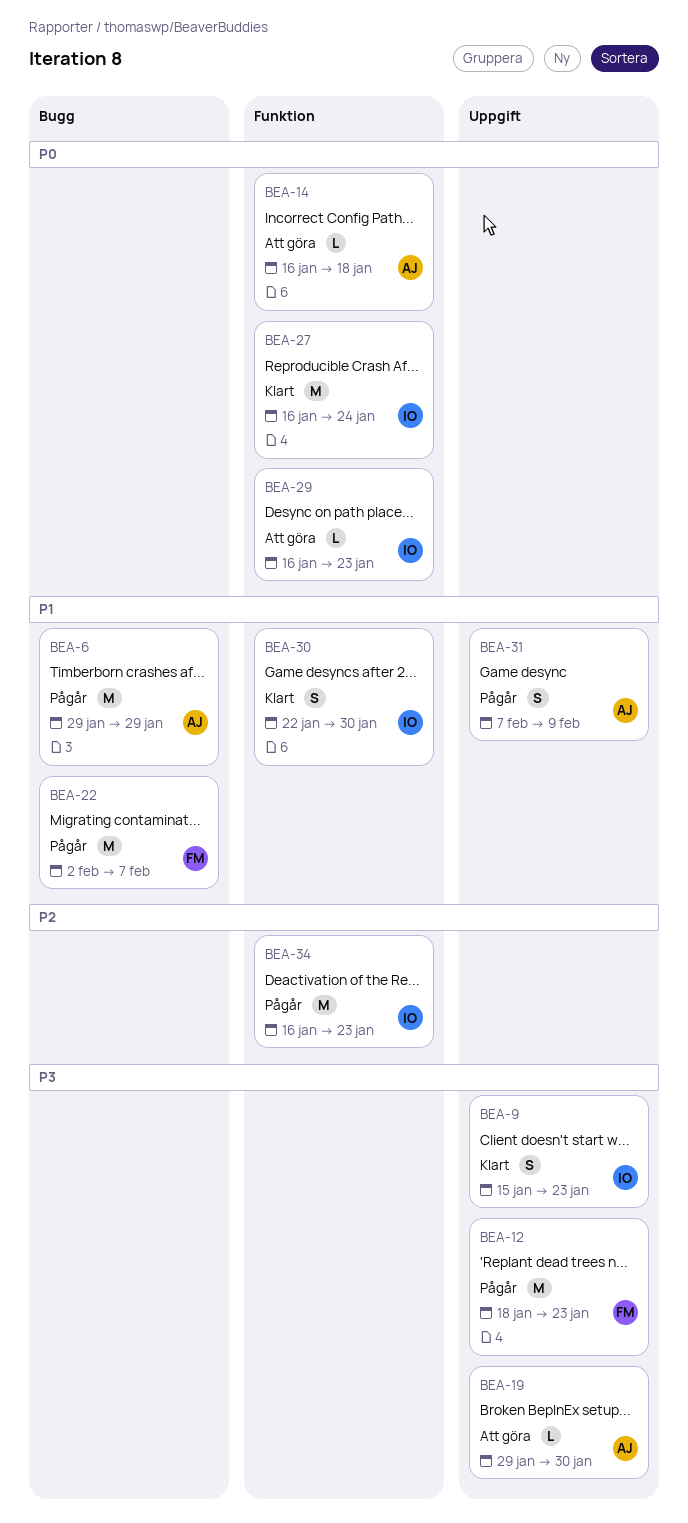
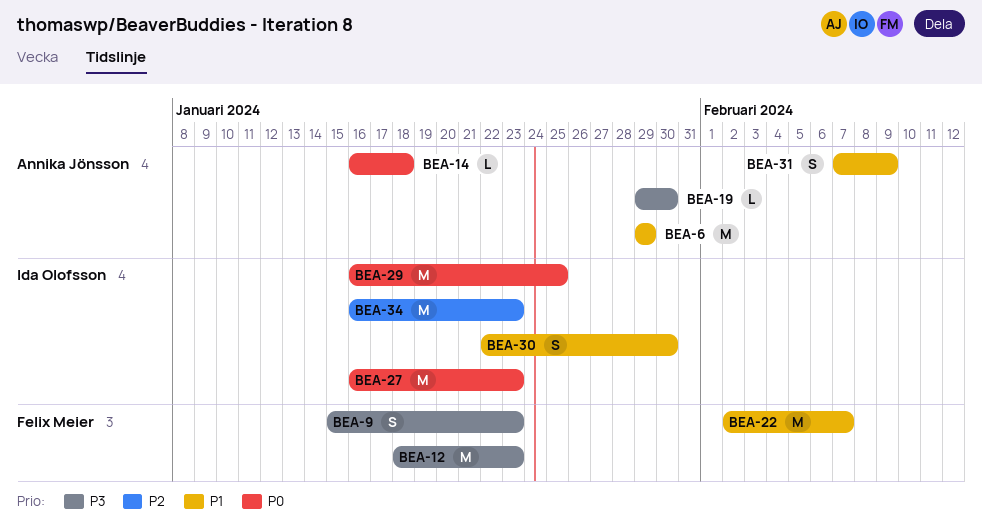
BEA-9, owner: Ida Olofsson -> Felix Meier
BEA-27, due: Jan 24 -> Jan 23
BEA-29, estimate: L -> M
BEA-29, due: Jan 23 -> Jan 25

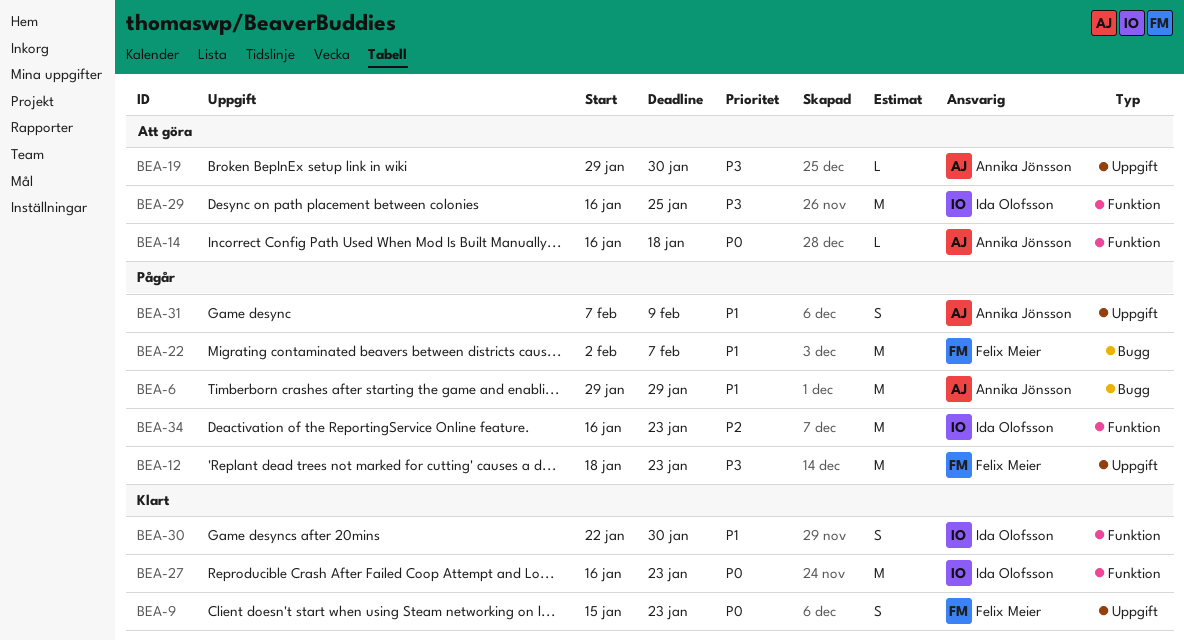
BEA-9, priority: P3 -> P0
BEA-29, priority: P0 -> P3

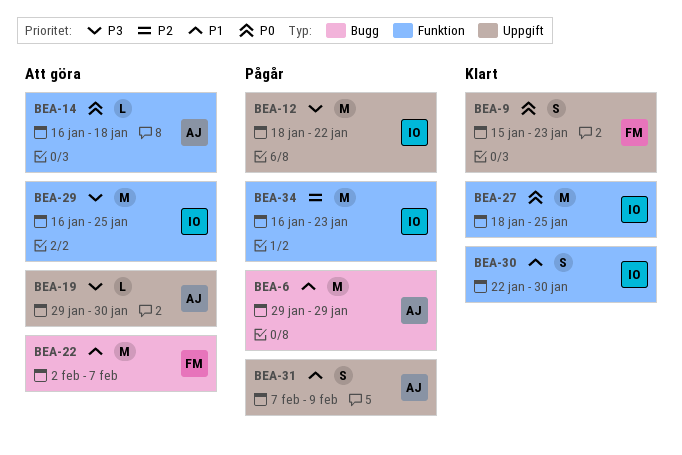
BEA-12, owner: Felix Meier -> Ida Olofsson
BEA-12, due: Jan 23 -> Jan 22
BEA-22, status: Pågår -> Att göra
BEA-27, start: Jan 16 -> Jan 18
BEA-27, due: Jan 23 -> Jan 25

